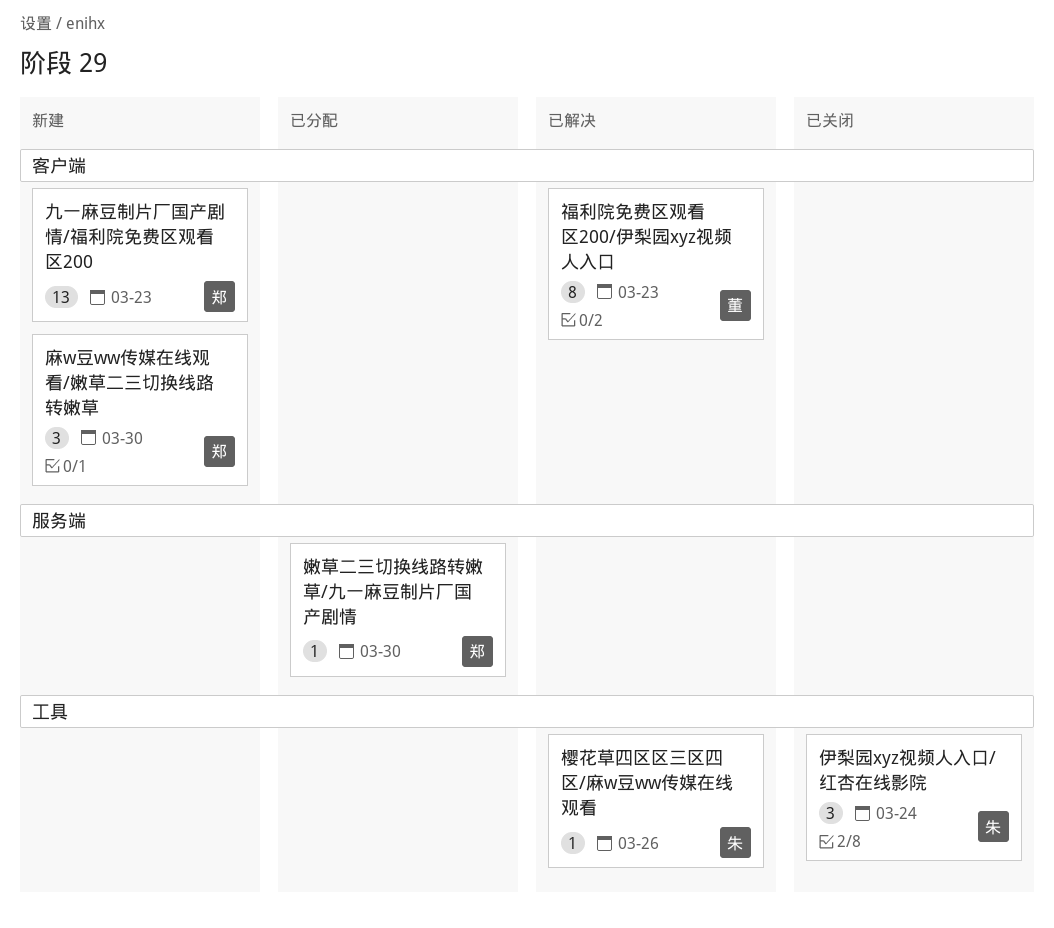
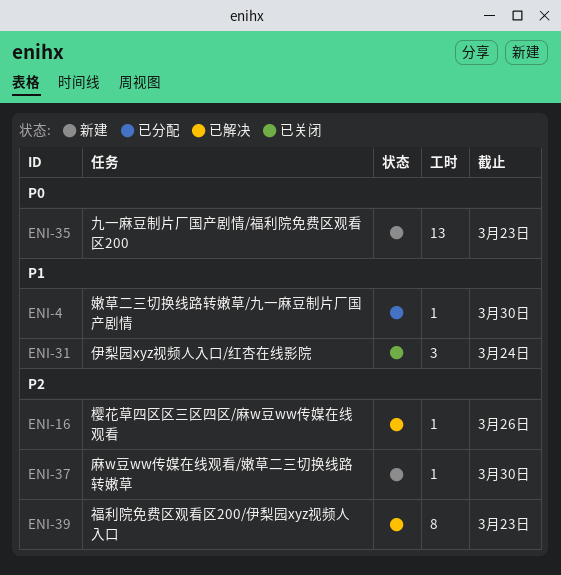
麻w豆ww传媒在线观看/嫩草二三切换线路转嫩草, estimate: 3 -> 1

